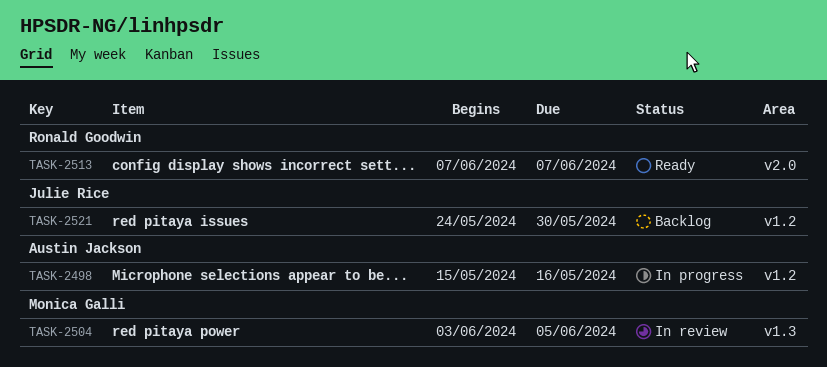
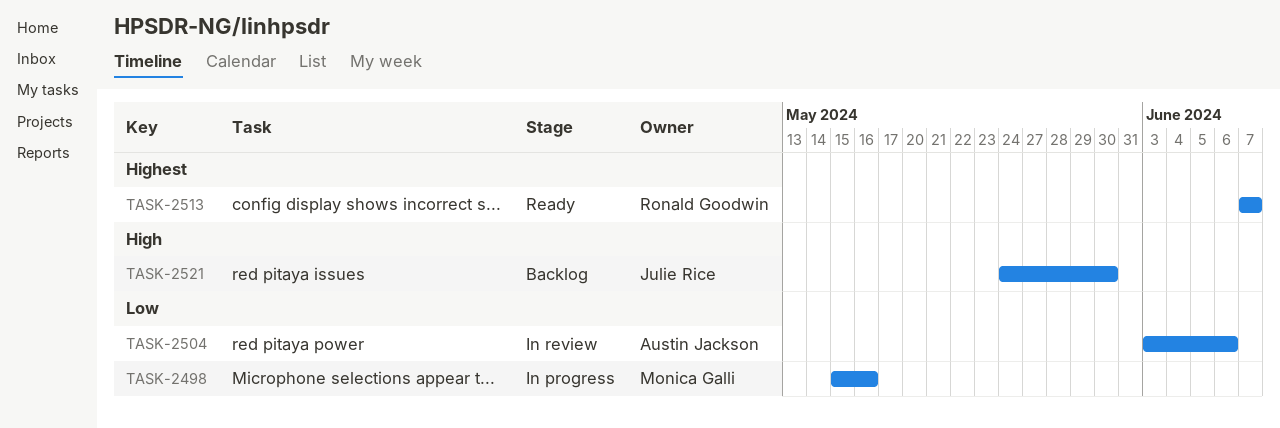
TASK-2498, owner: Austin Jackson -> Monica Galli
TASK-2504, owner: Monica Galli -> Austin Jackson
TASK-2504, due: Jun 5 -> Jun 6

